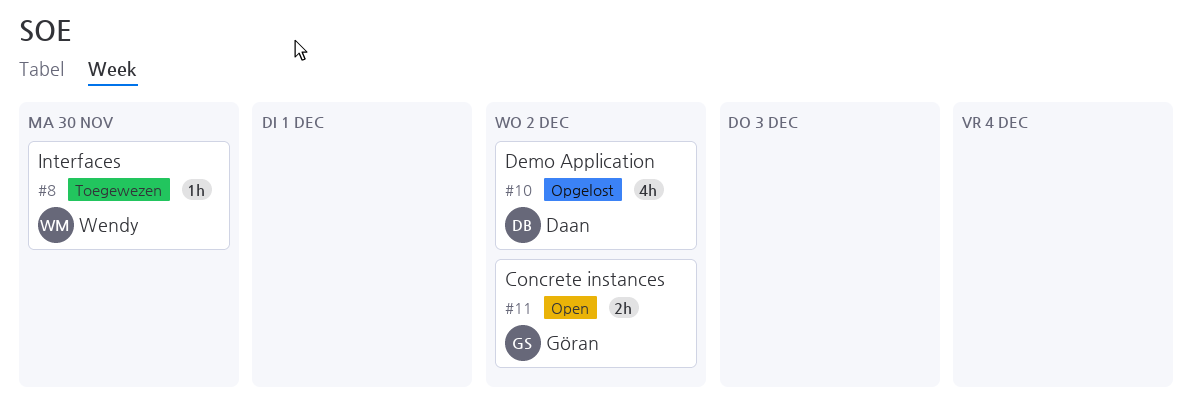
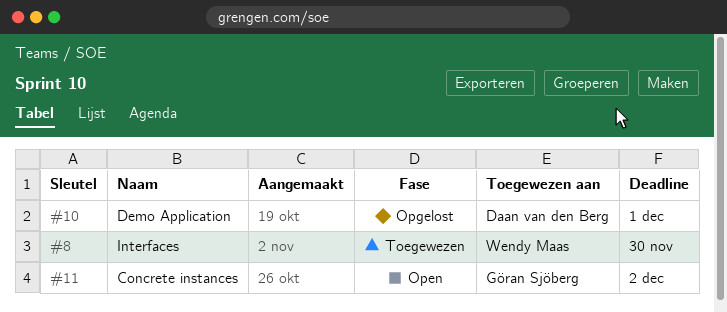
#10, due: Dec 2 -> Dec 1

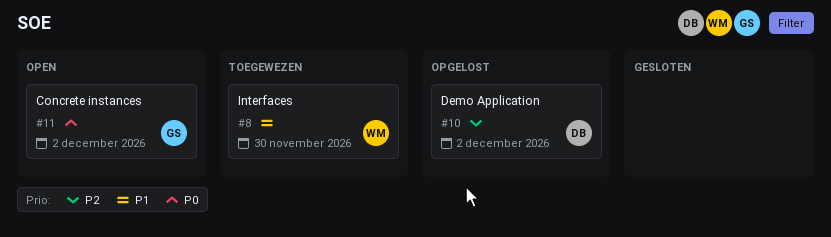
#10, due: Dec 1 -> Dec 2

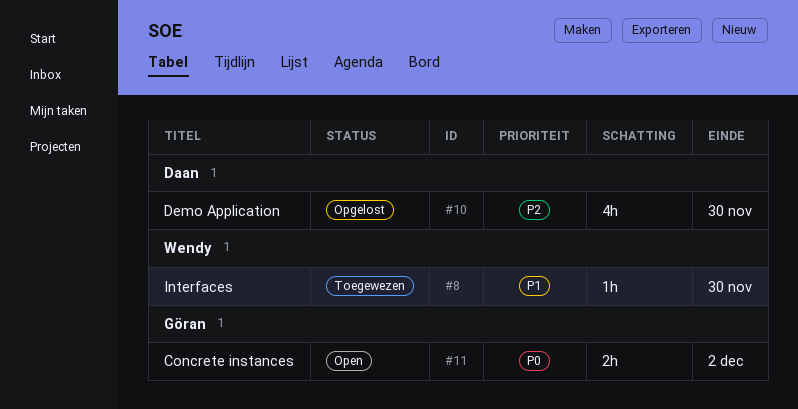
#10, due: Dec 2 -> Nov 30

